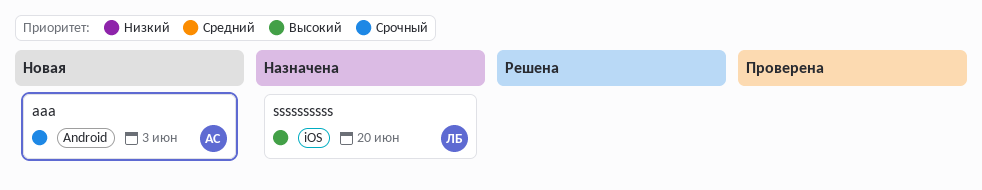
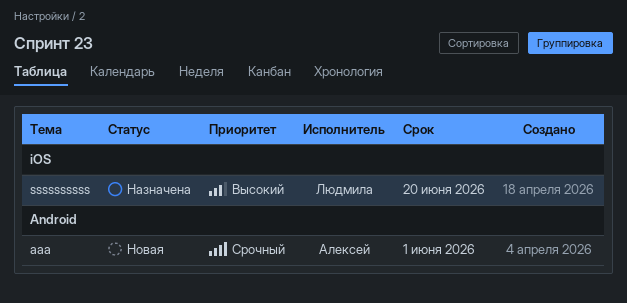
ааа, due: Jun 3 -> Jun 1

